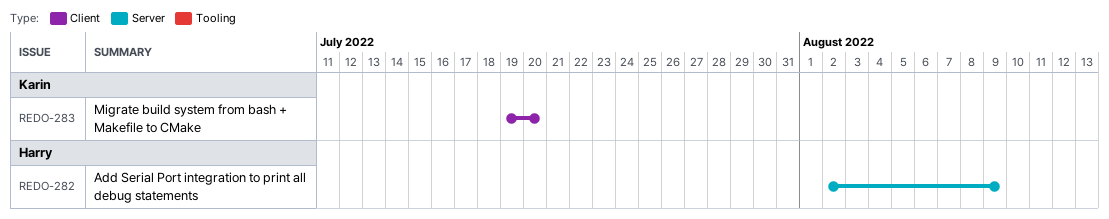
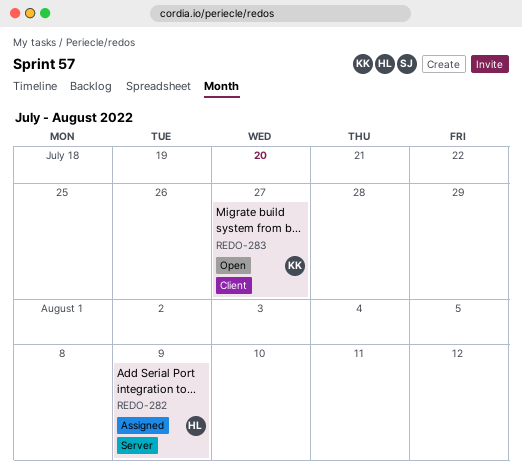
REDO-283, due: Jul 20 -> Jul 27

